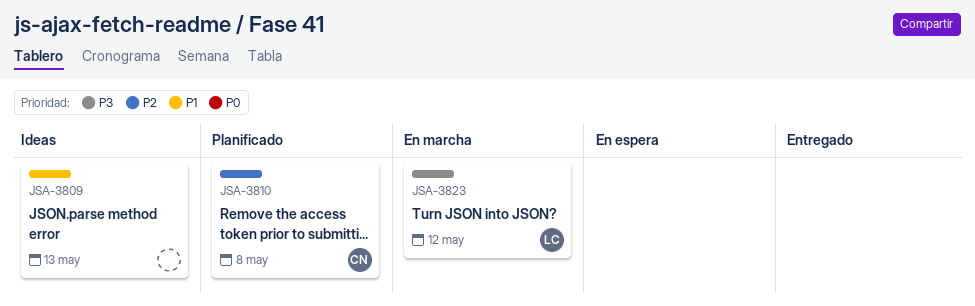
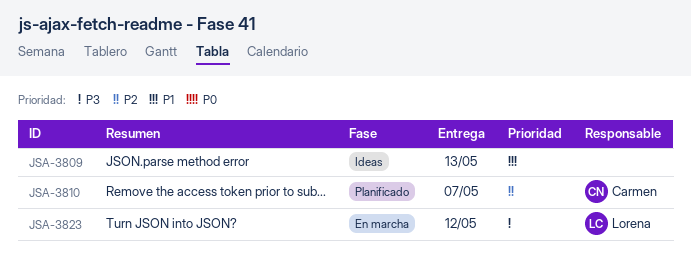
JSA-3810, due: May 8 -> May 7

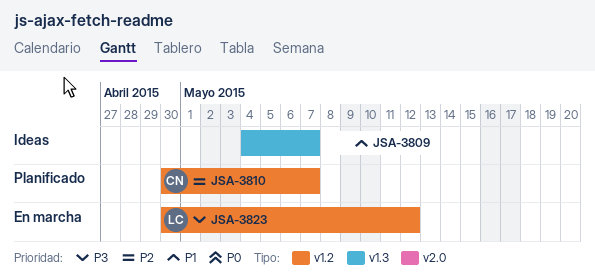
JSA-3809, due: May 13 -> May 7

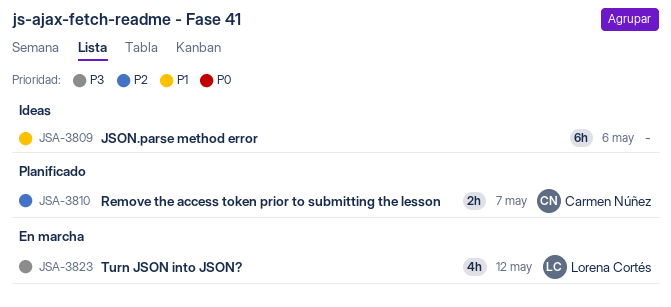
JSA-3809, due: May 7 -> May 6

